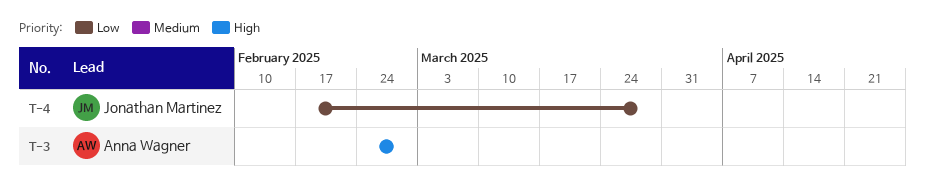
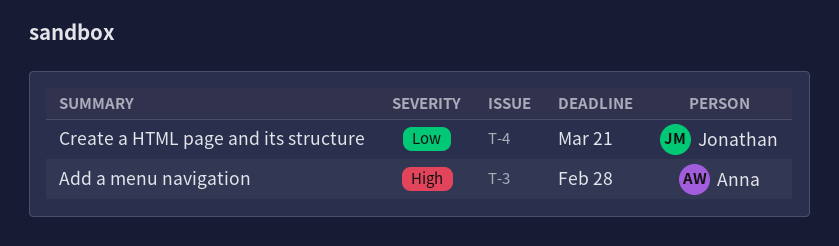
T-4, due: Mar 28 -> Mar 21

